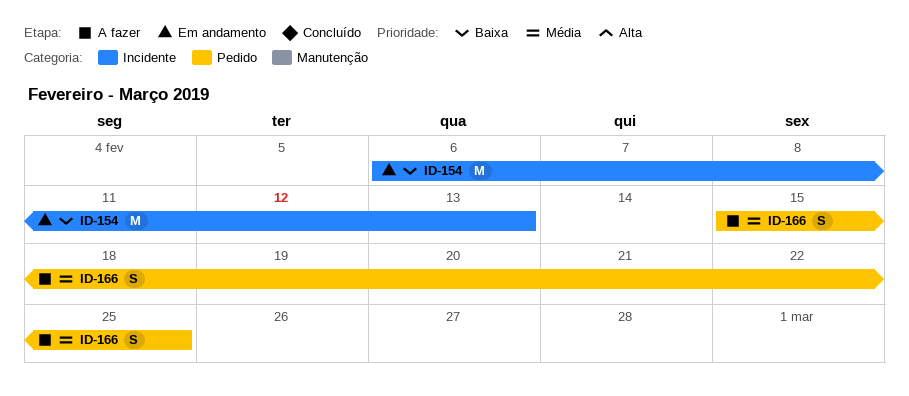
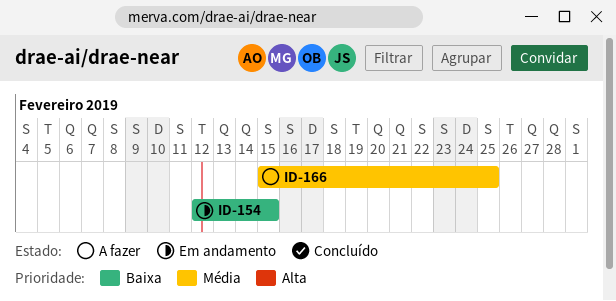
ID-154, start: Feb 6 -> Feb 12
ID-154, due: Feb 13 -> Feb 15

